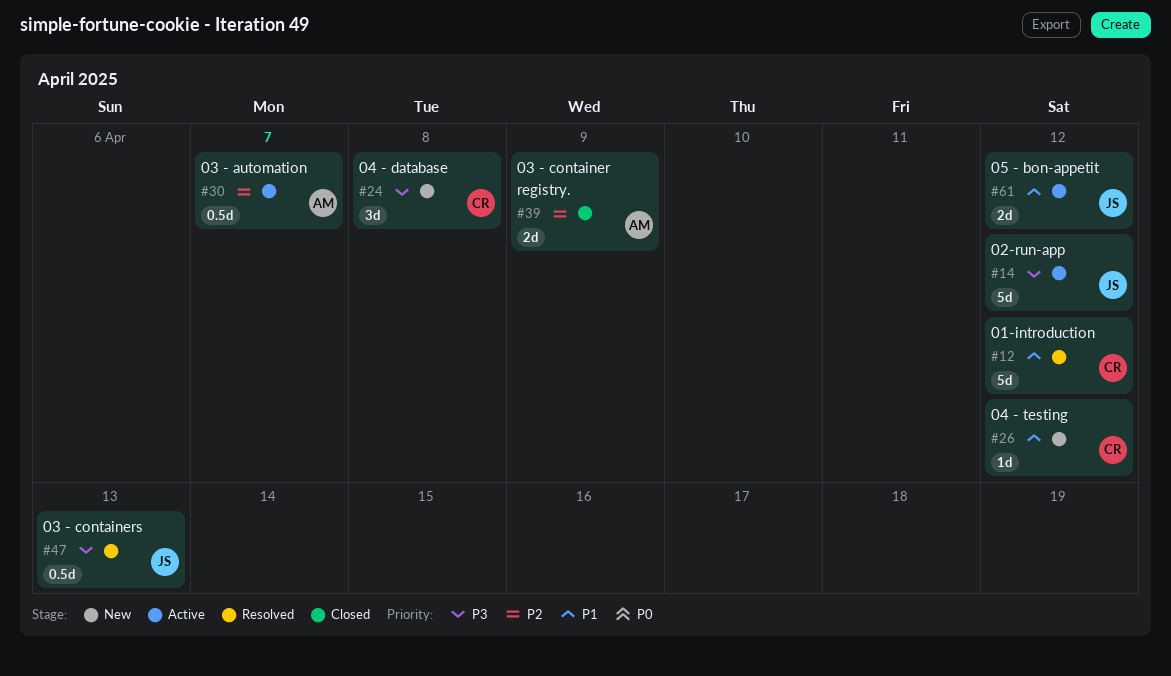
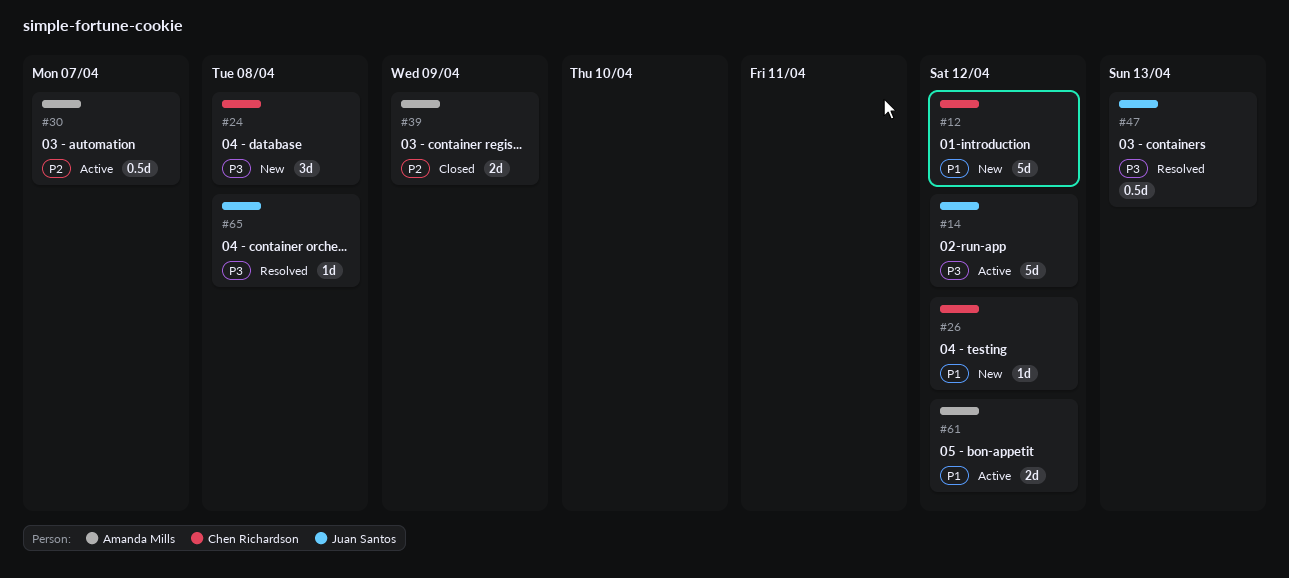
#12, status: Resolved -> New
#61, owner: Juan Santos -> Amanda Mills
#65: none -> present

